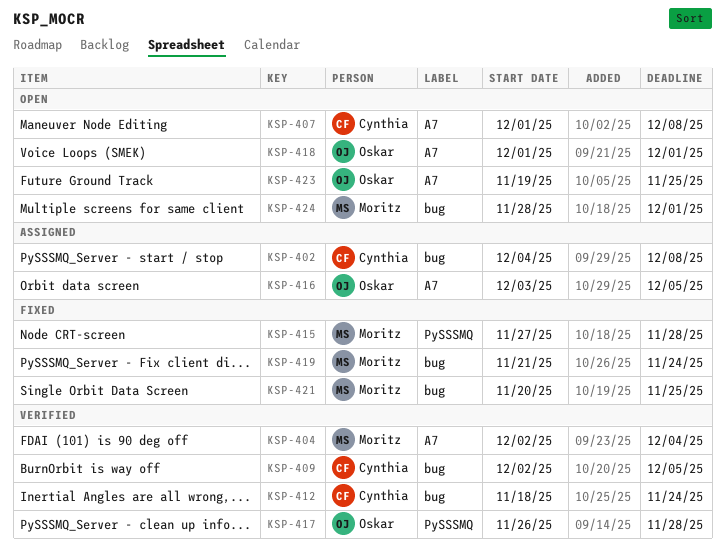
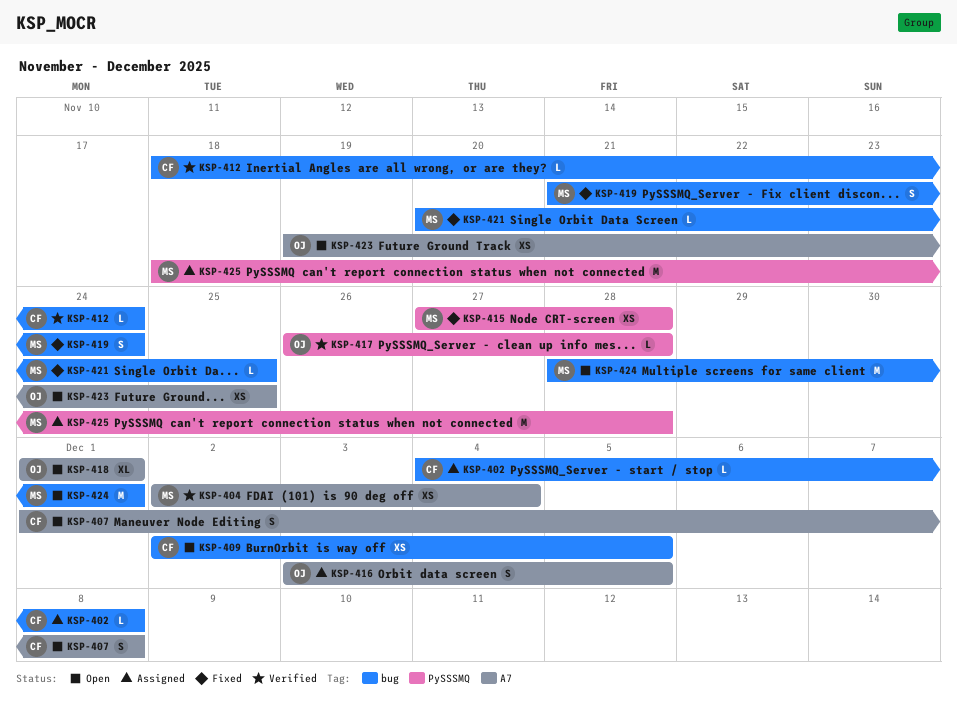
KSP-409, status: Verified -> Open
KSP-425: none -> present

